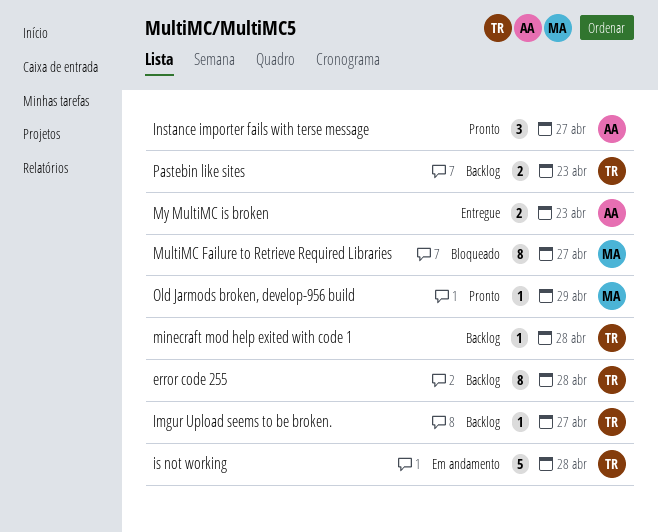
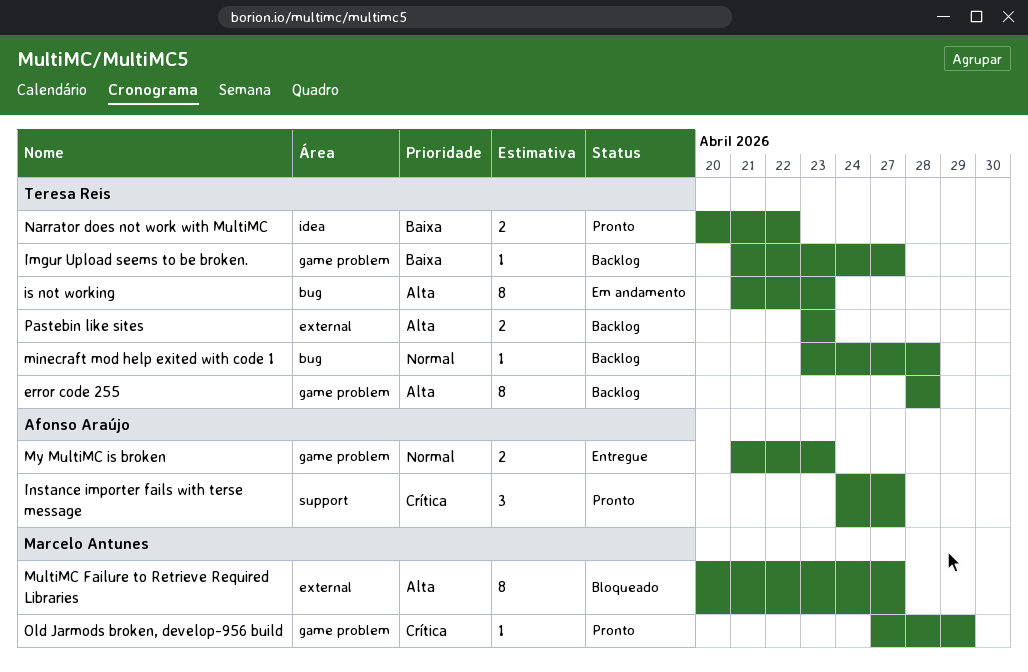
is not working, estimate: 5 -> 8
is not working, due: Apr 28 -> Apr 23
Narrator does not work with MultiMC: none -> present

